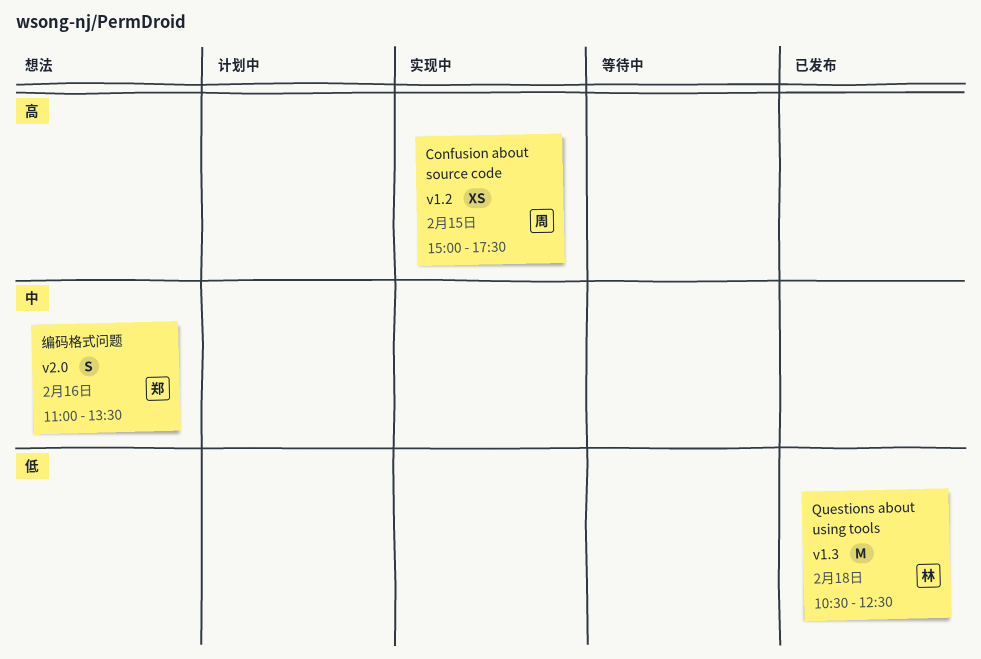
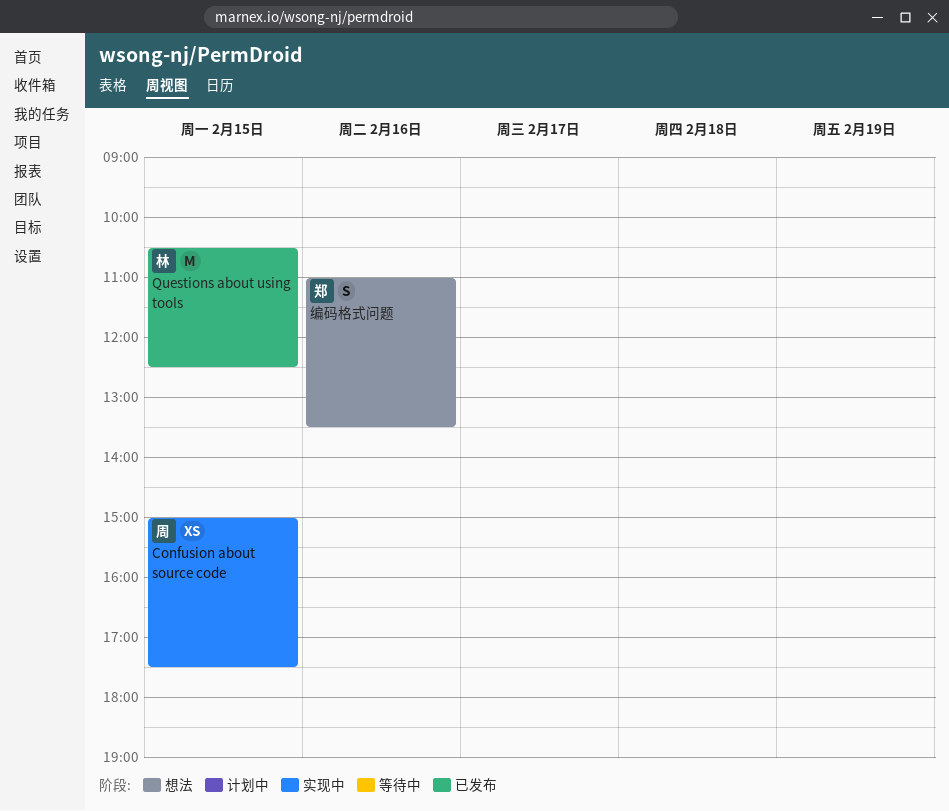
Questions about using tools, day: Feb 18 -> Feb 15

